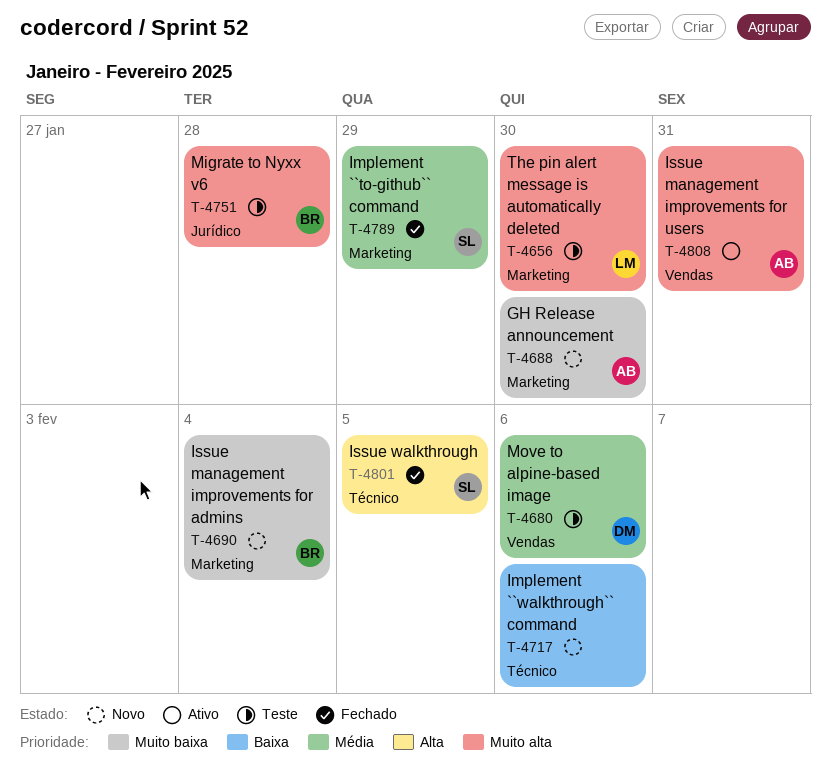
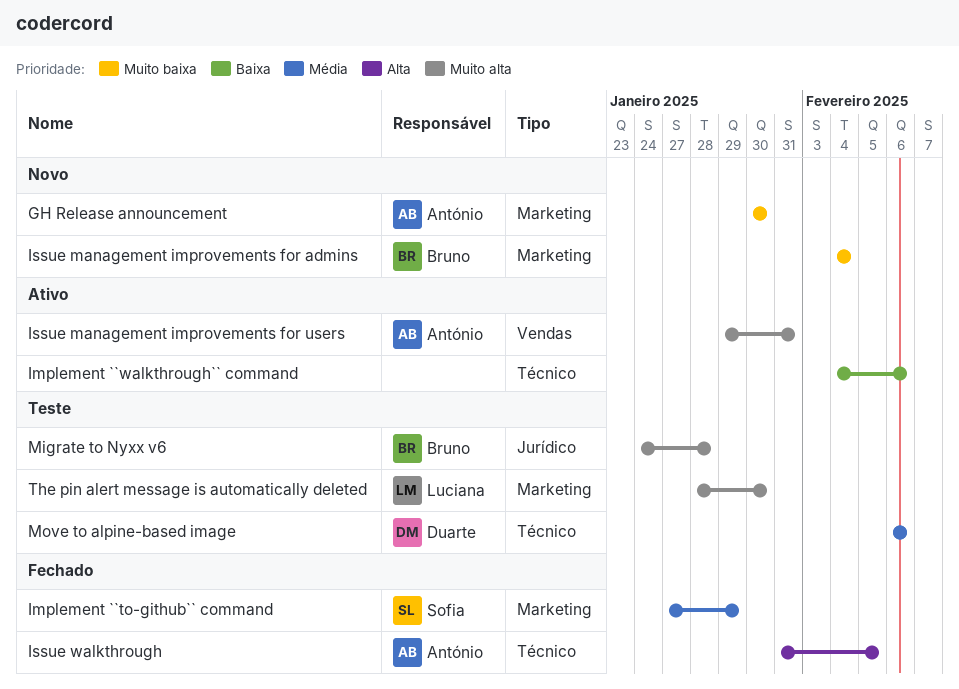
Implement ``walkthrough`` command, status: Novo -> Ativo
Issue walkthrough, owner: Sofia -> António
Move to alpine-based image, label: Vendas -> Técnico

